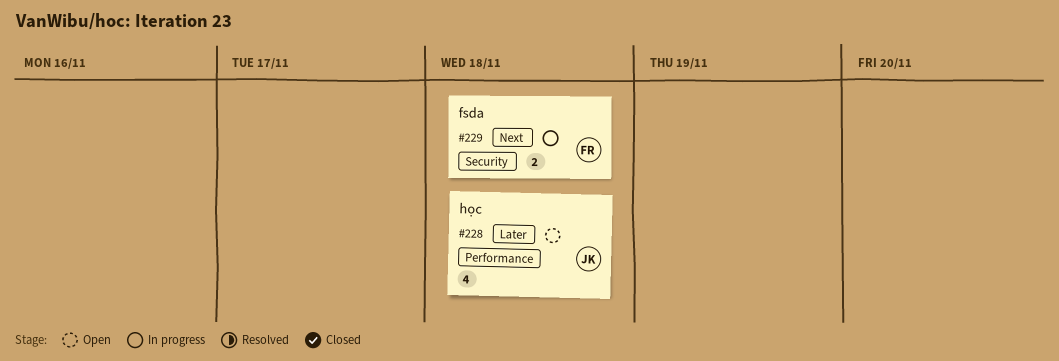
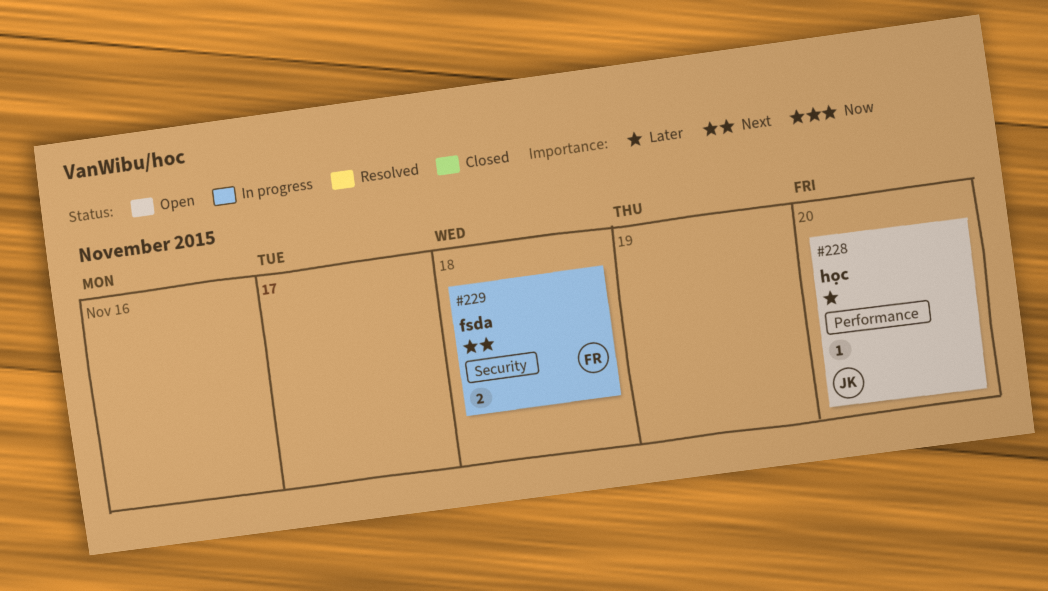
#228, estimate: 4 -> 1
#228, due: Nov 18 -> Nov 20

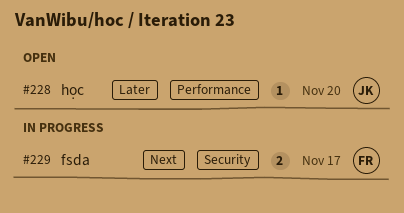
#229, due: Nov 18 -> Nov 17

